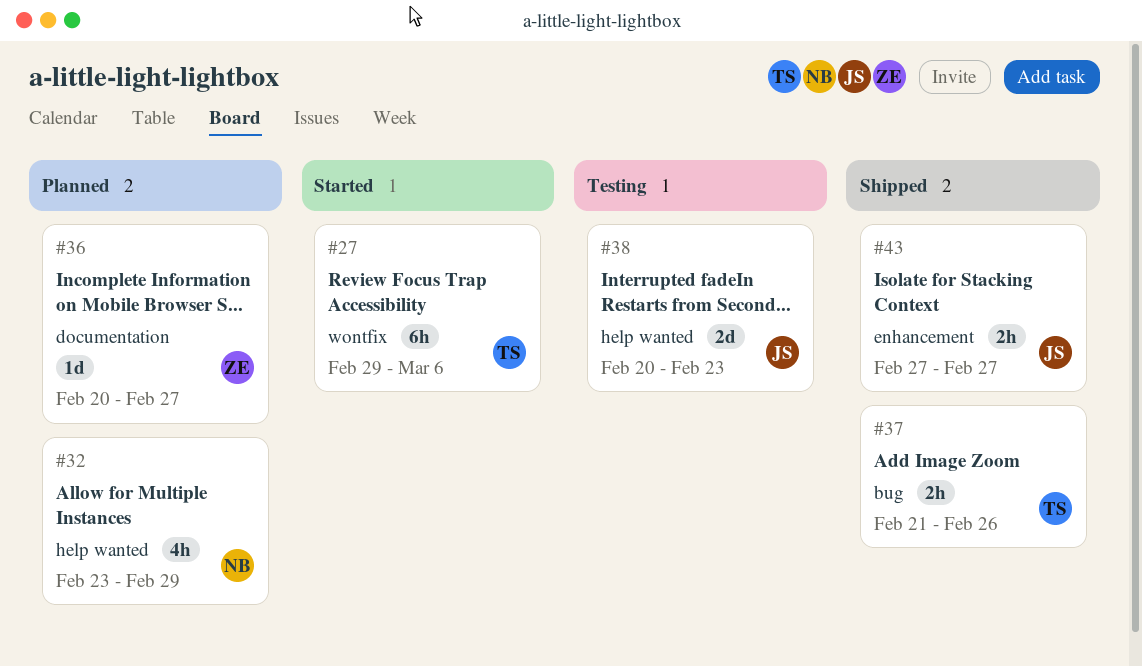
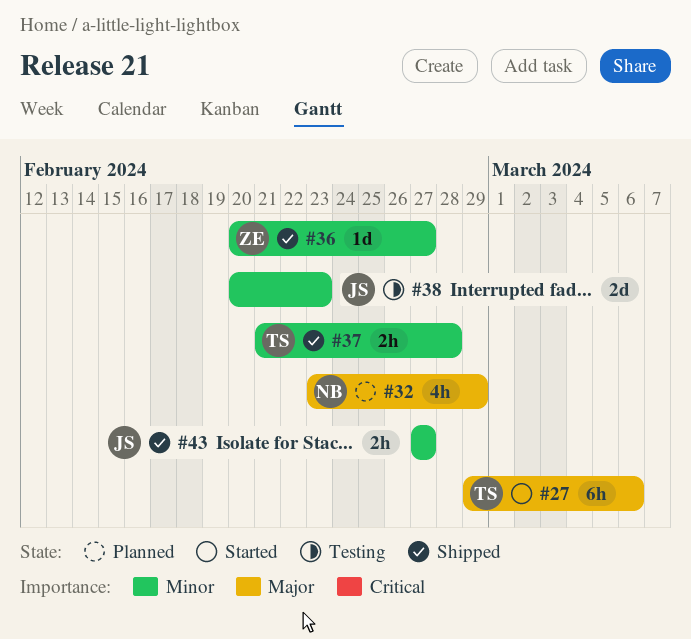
#36, status: Planned -> Shipped
#37, due: Feb 26 -> Feb 28

